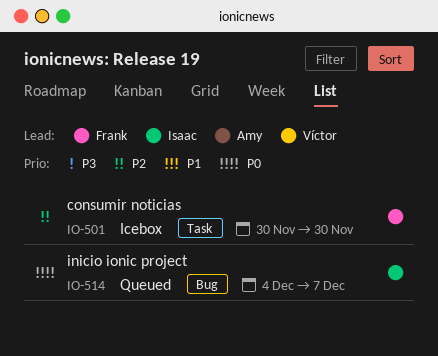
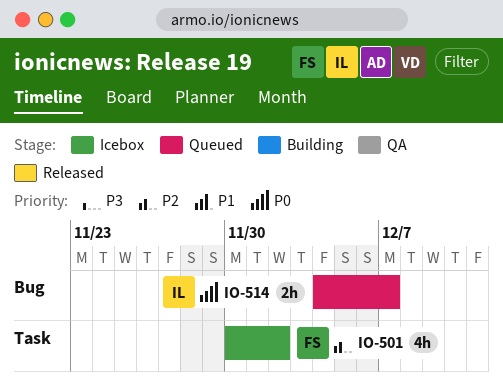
IO-501, due: Nov 30 -> Dec 2

